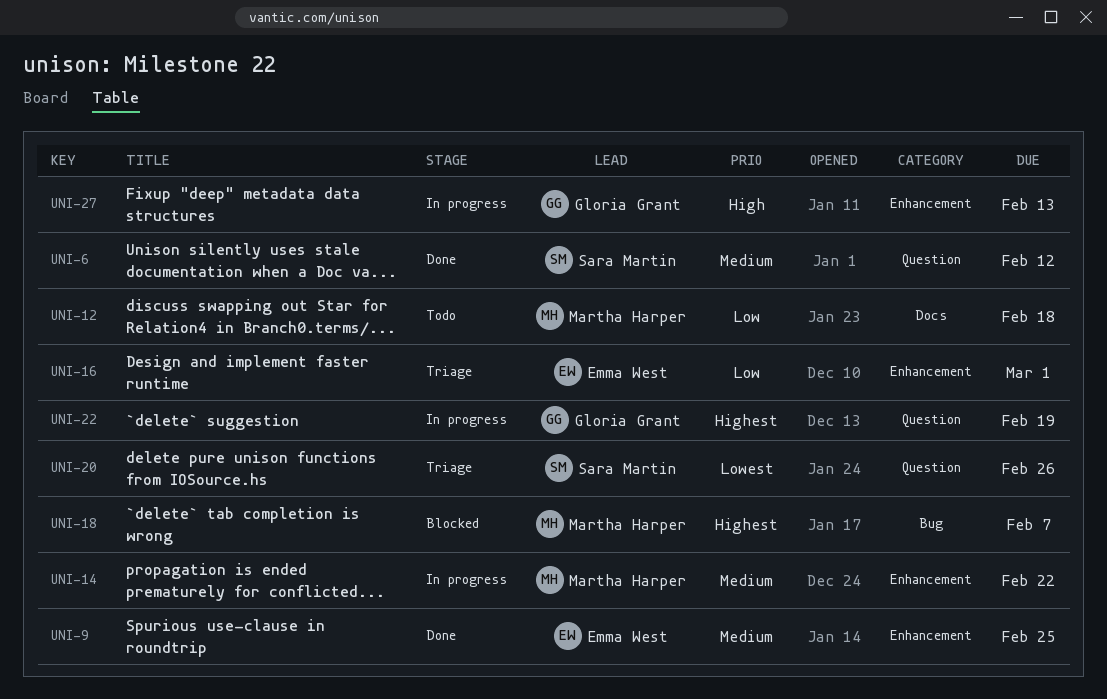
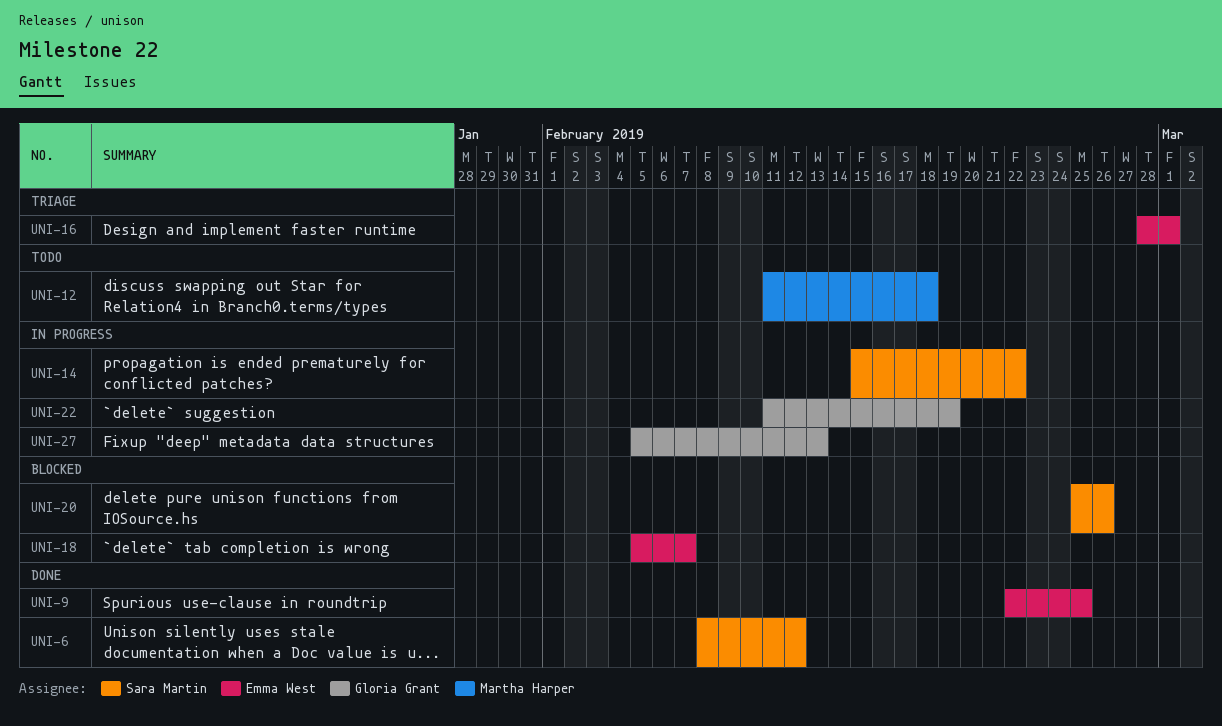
UNI-14, owner: Martha Harper -> Sara Martin
UNI-18, owner: Martha Harper -> Emma West
UNI-20, status: Triage -> Blocked

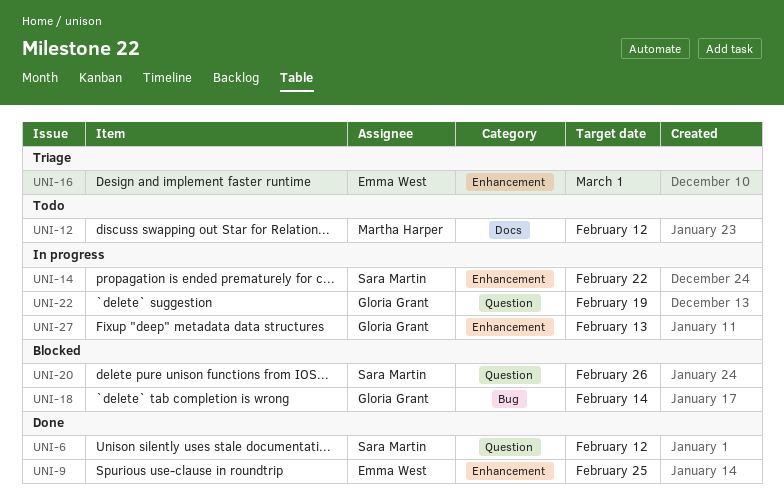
UNI-12, due: Feb 18 -> Feb 12
UNI-18, owner: Emma West -> Gloria Grant
UNI-18, due: Feb 7 -> Feb 14

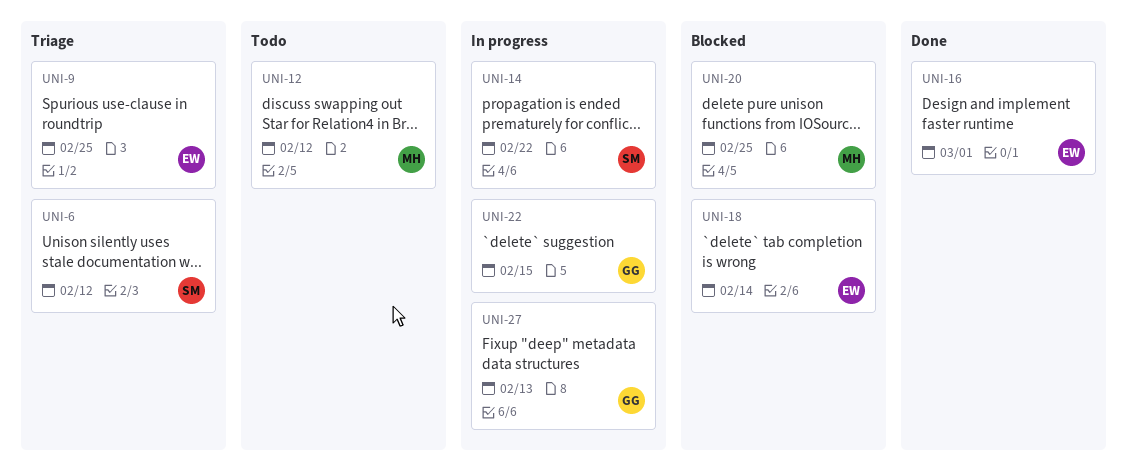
UNI-6, status: Done -> Triage
UNI-9, status: Done -> Triage
UNI-16, status: Triage -> Done
UNI-18, owner: Gloria Grant -> Emma West
UNI-20, owner: Sara Martin -> Martha Harper
UNI-20, due: Feb 26 -> Feb 25
UNI-22, due: Feb 19 -> Feb 15

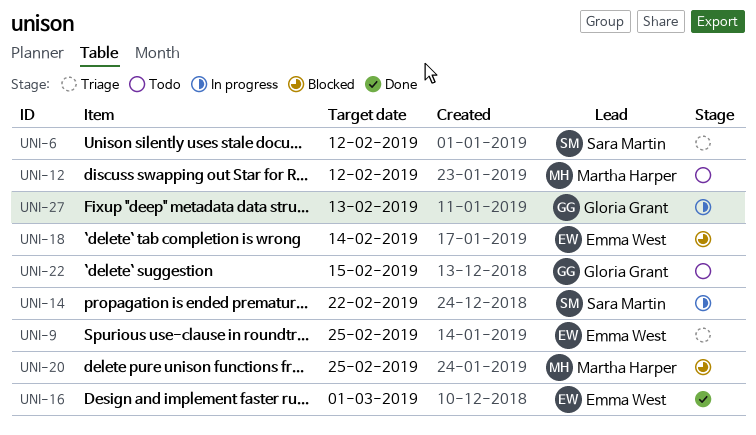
UNI-22, status: In progress -> Todo

